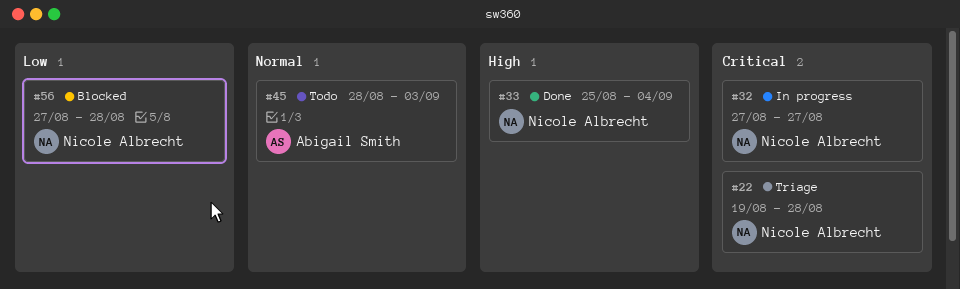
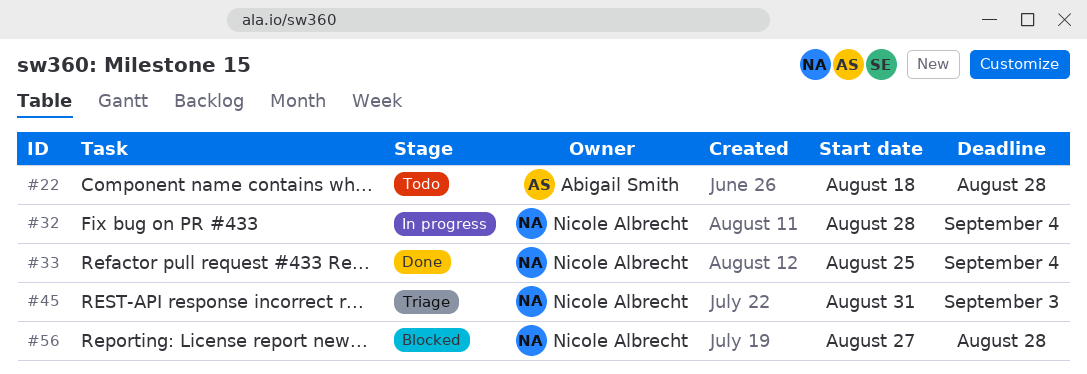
#22, status: Triage -> Todo
#22, owner: Nicole Albrecht -> Abigail Smith
#22, start: Aug 19 -> Aug 18
#32, start: Aug 27 -> Aug 28
#32, due: Aug 27 -> Sep 4
#45, status: Todo -> Triage
#45, owner: Abigail Smith -> Nicole Albrecht
#45, start: Aug 28 -> Aug 31

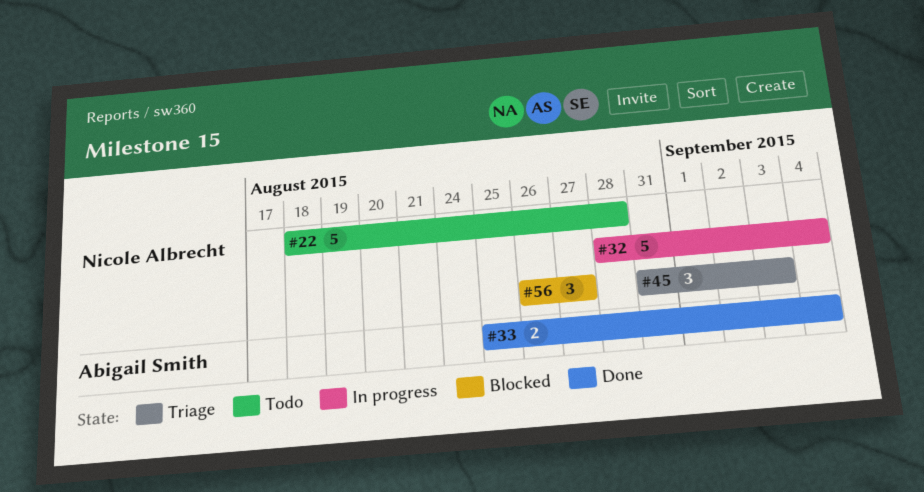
#22, owner: Abigail Smith -> Nicole Albrecht
#33, owner: Nicole Albrecht -> Abigail Smith
#56, start: Aug 27 -> Aug 26
#56, due: Aug 28 -> Aug 27

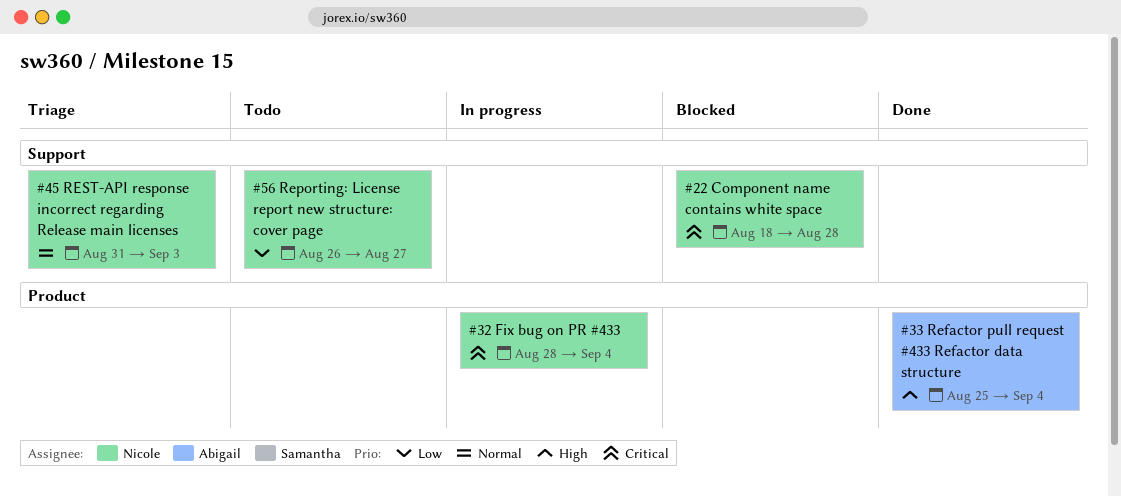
#22, status: Todo -> Blocked
#56, status: Blocked -> Todo

